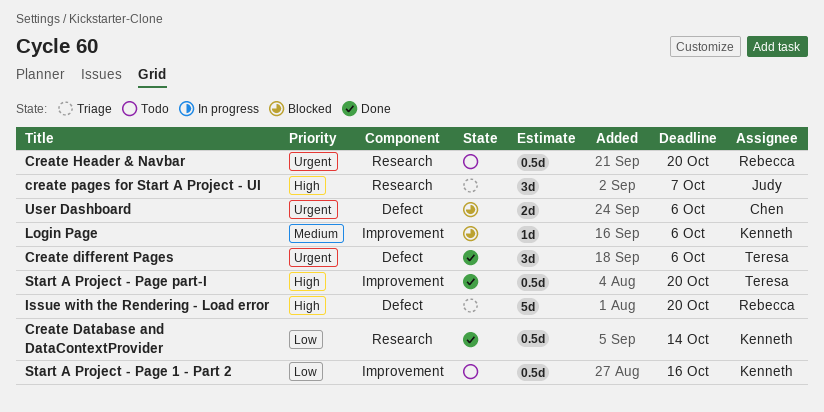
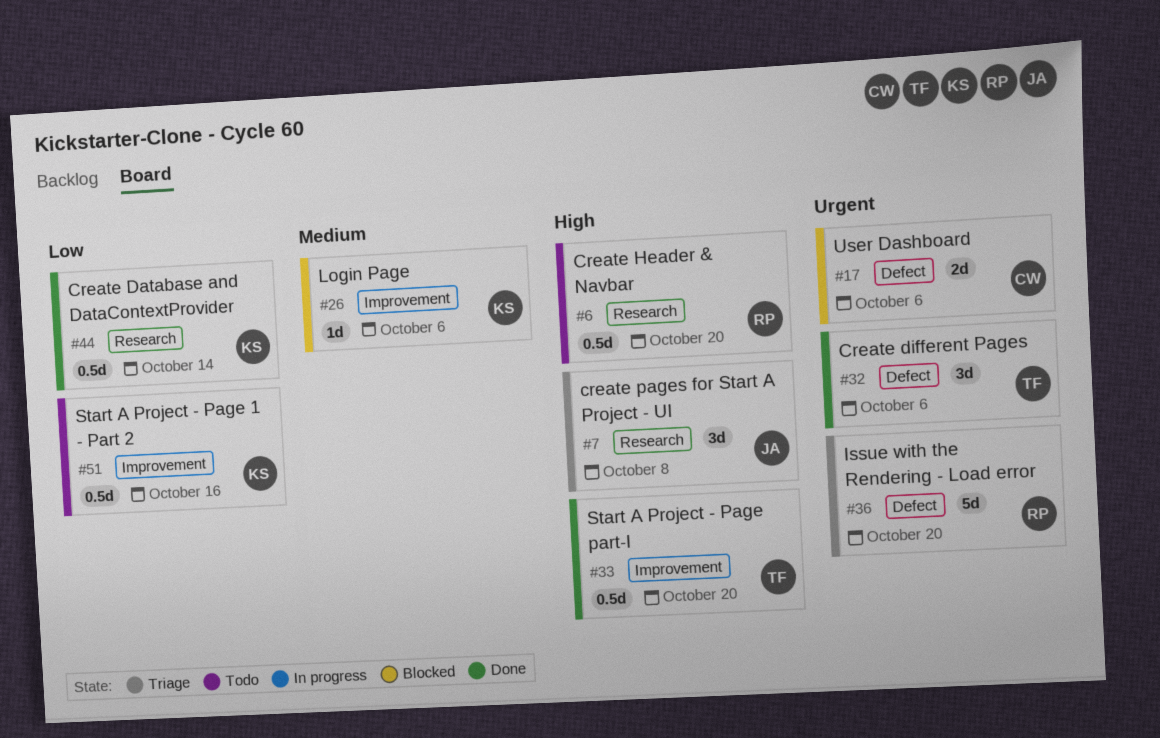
Create Header & Navbar, priority: Urgent -> High
create pages for Start A Project - UI, due: Oct 7 -> Oct 8
Issue with the Rendering - Load error, priority: High -> Urgent

